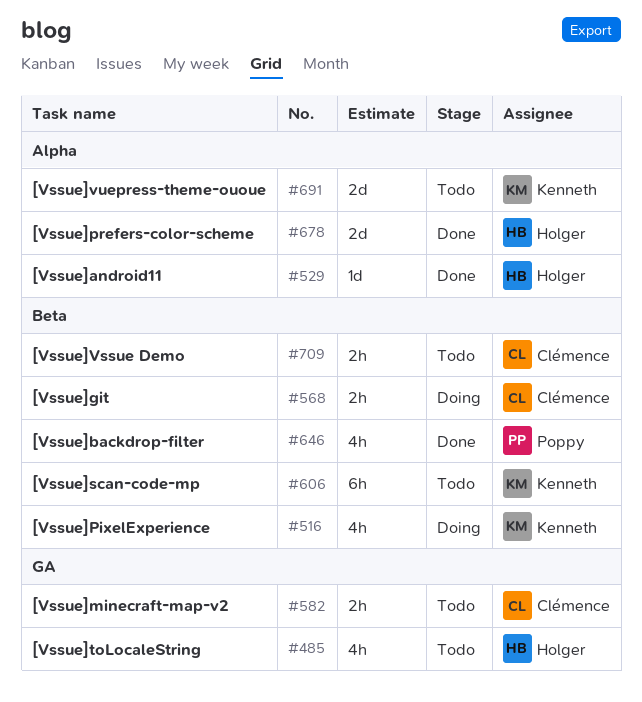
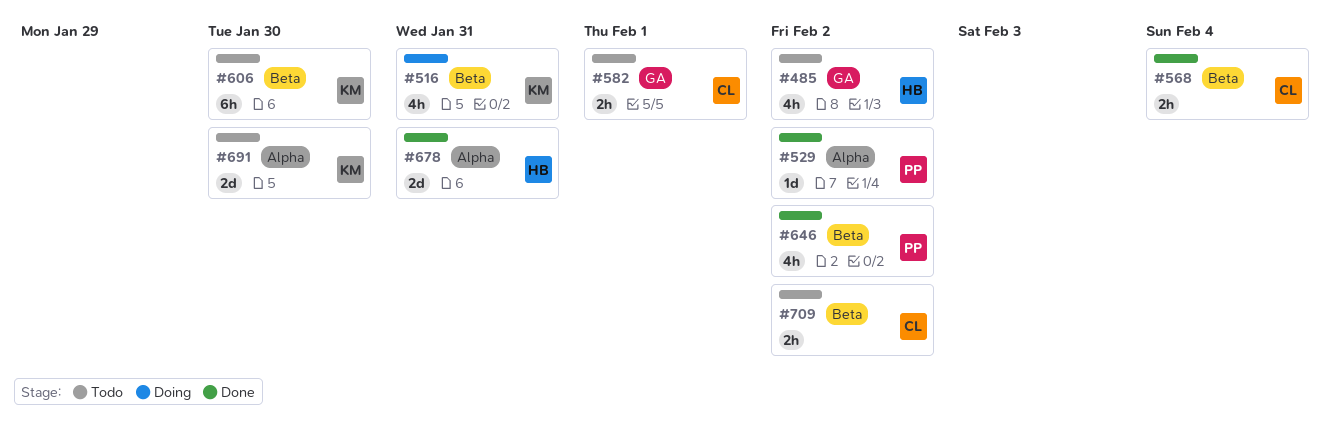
#529, owner: Holger -> Poppy
#568, status: Doing -> Done

